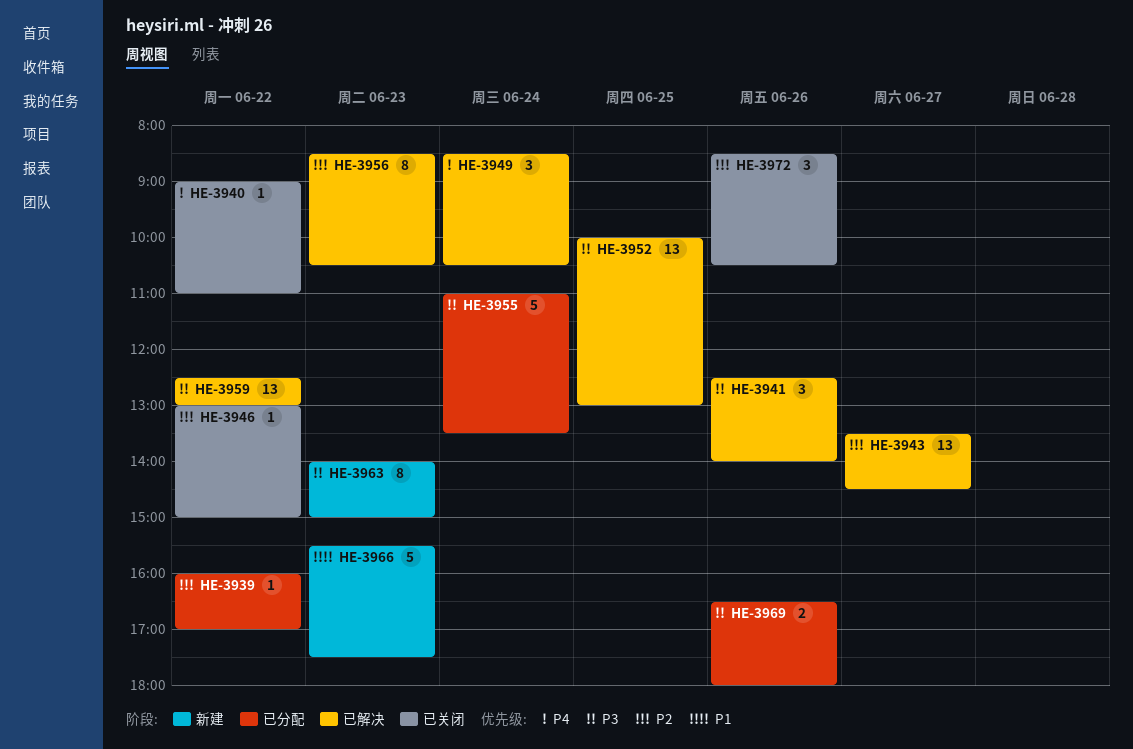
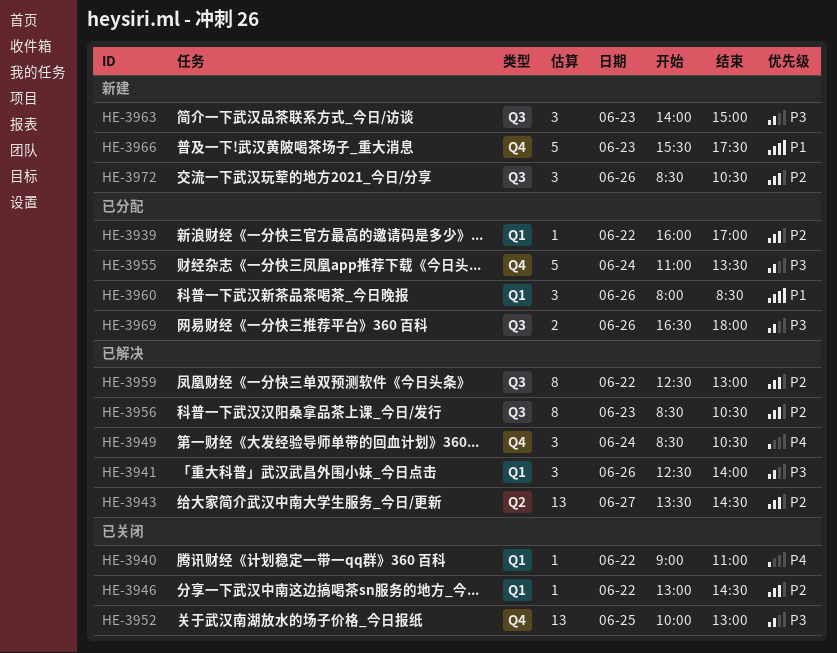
HE-3946, ends: 15:00 -> 14:30
HE-3952, status: 已解决 -> 已关闭
HE-3959, priority: P3 -> P2
HE-3959, estimate: 13 -> 8
HE-3960: none -> present
HE-3963, estimate: 8 -> 3
HE-3972, status: 已关闭 -> 新建

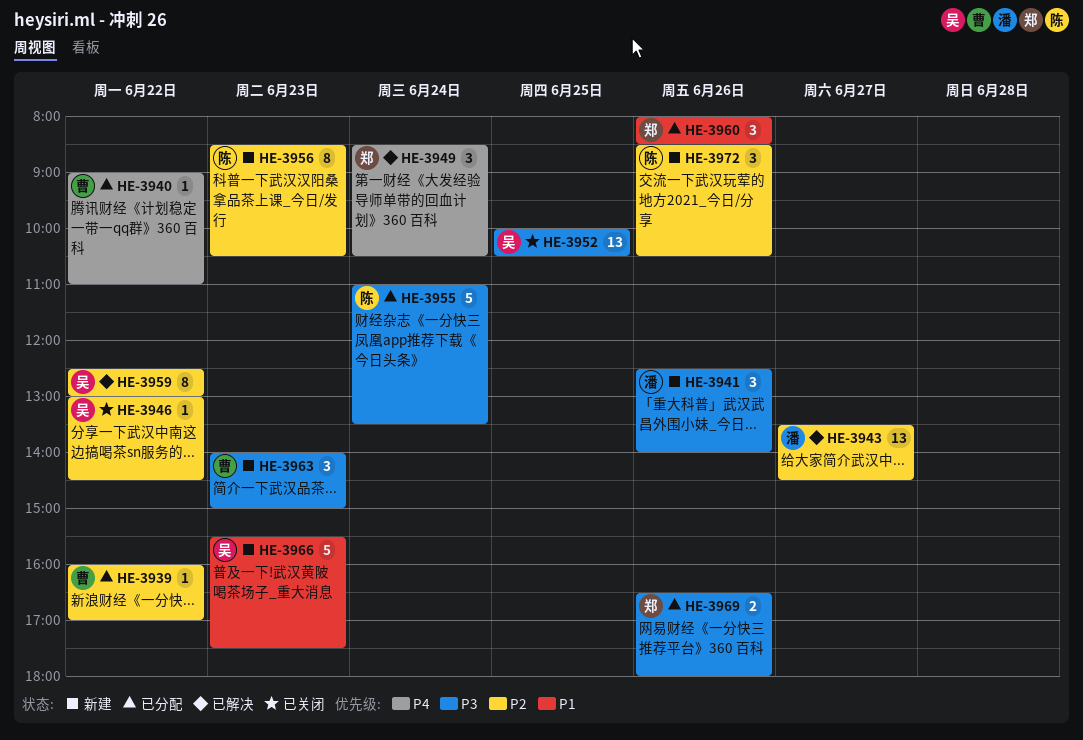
HE-3940, status: 已关闭 -> 已分配
HE-3941, status: 已解决 -> 新建
HE-3952, ends: 13:00 -> 10:30
HE-3956, status: 已解决 -> 新建

